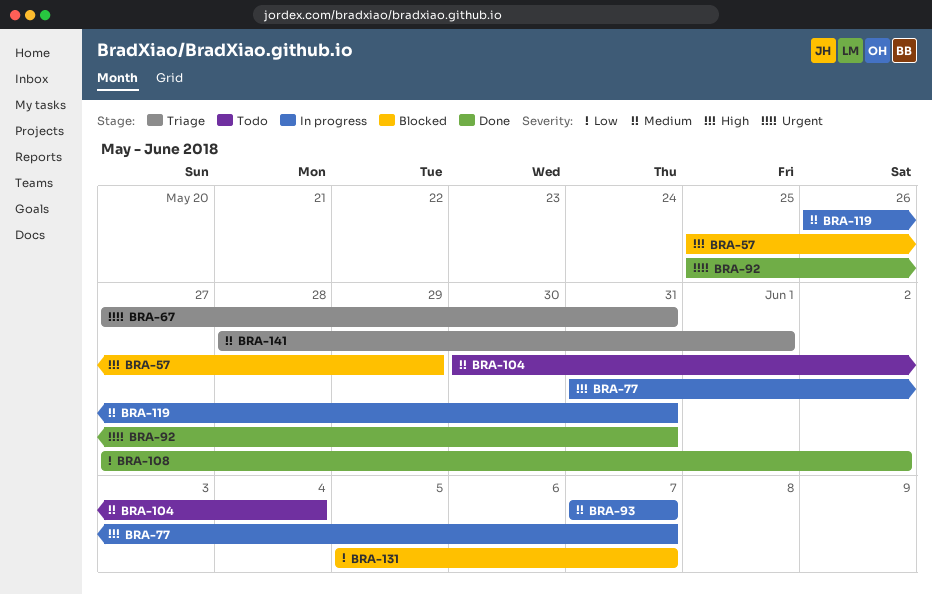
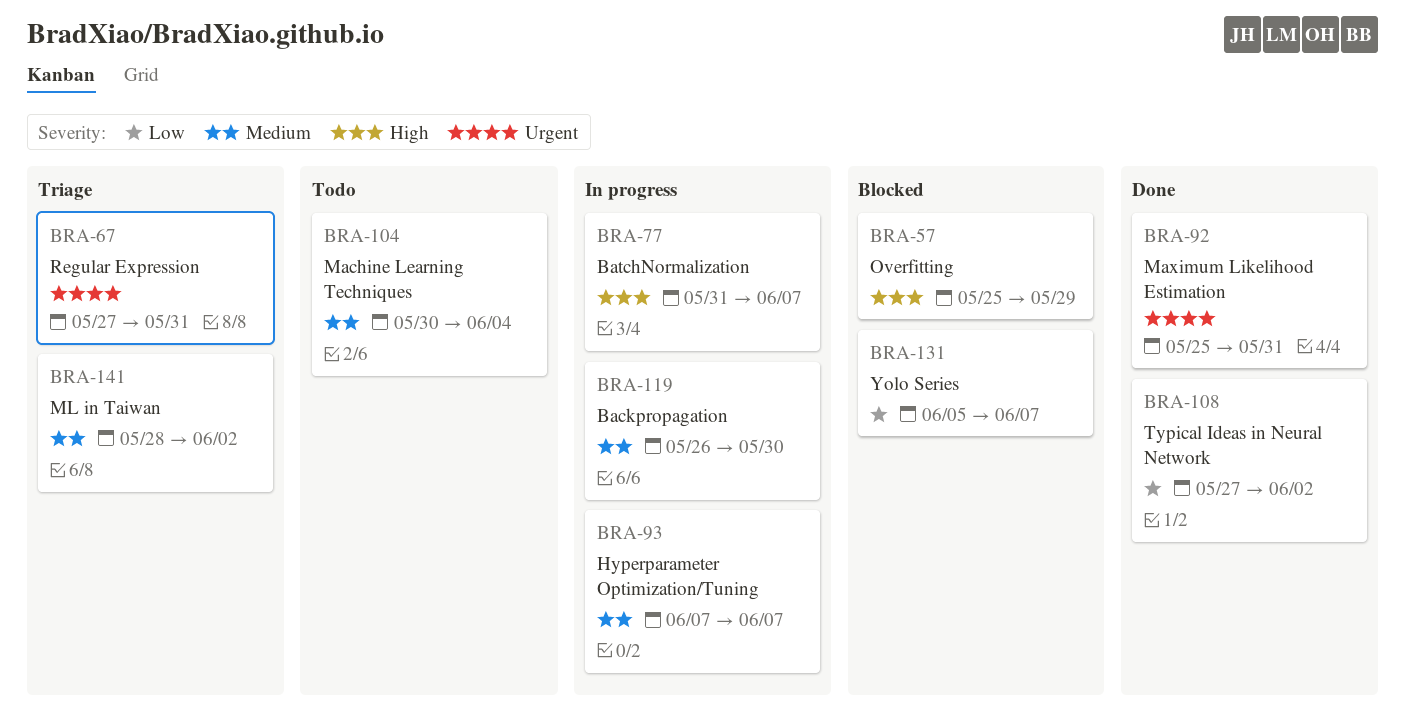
BRA-119, due: May 31 -> May 30
BRA-141, due: Jun 1 -> Jun 2

